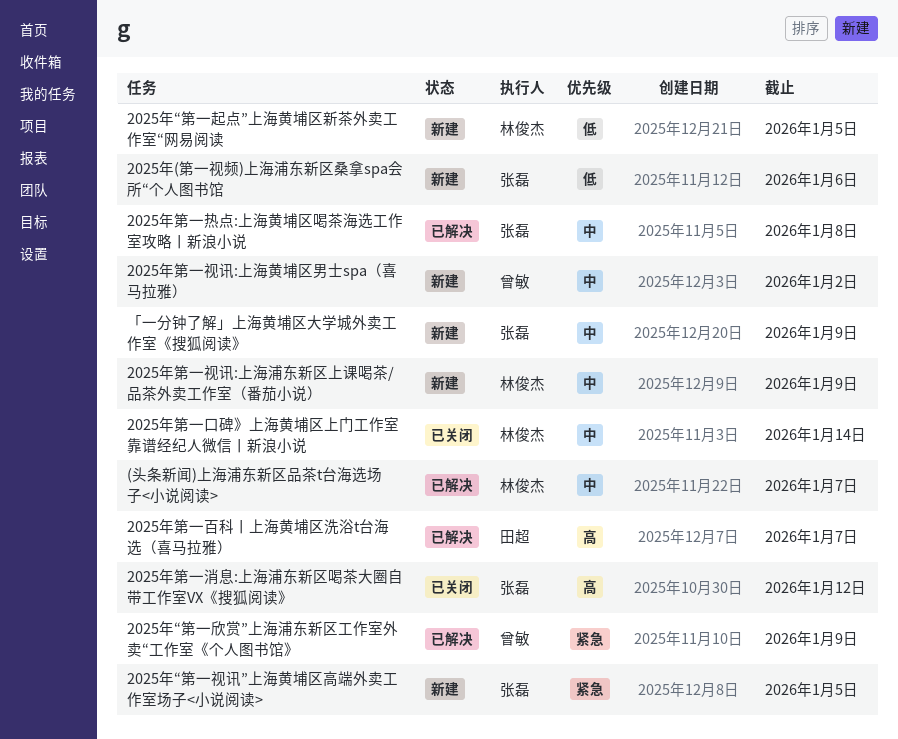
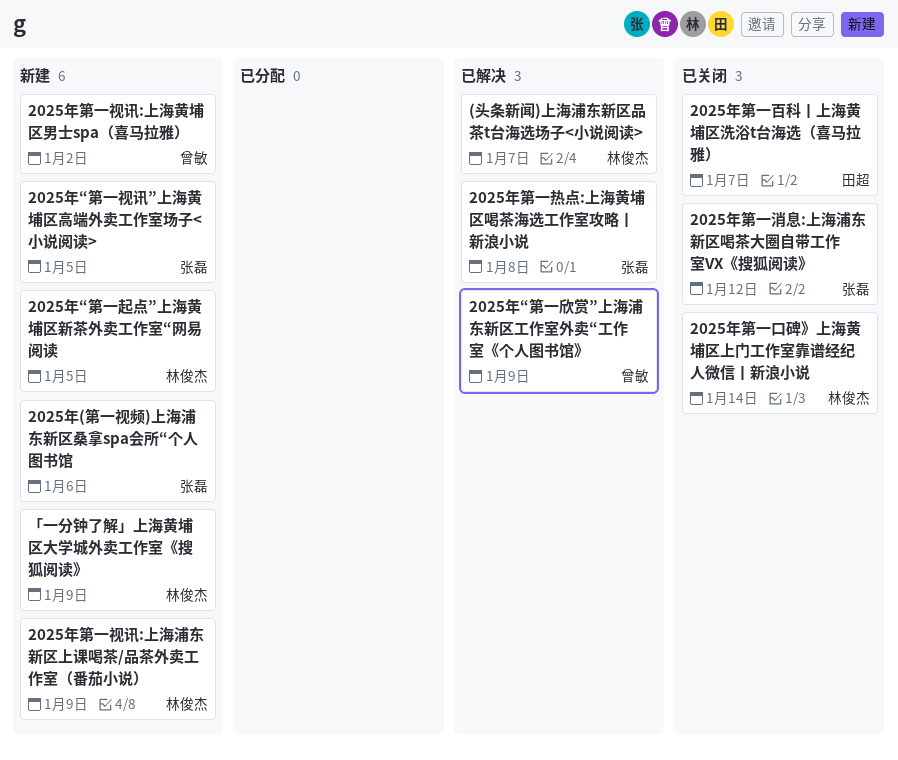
2025年第一百科丨上海黄埔区洗浴t台海选（喜马拉雅）, status: 已解决 -> 已关闭
「一分钟了解」上海黄埔区大学城外卖工作室《搜狐阅读》, owner: 张磊 -> 林俊杰

